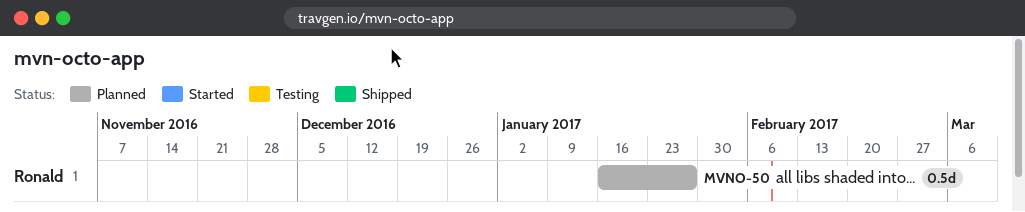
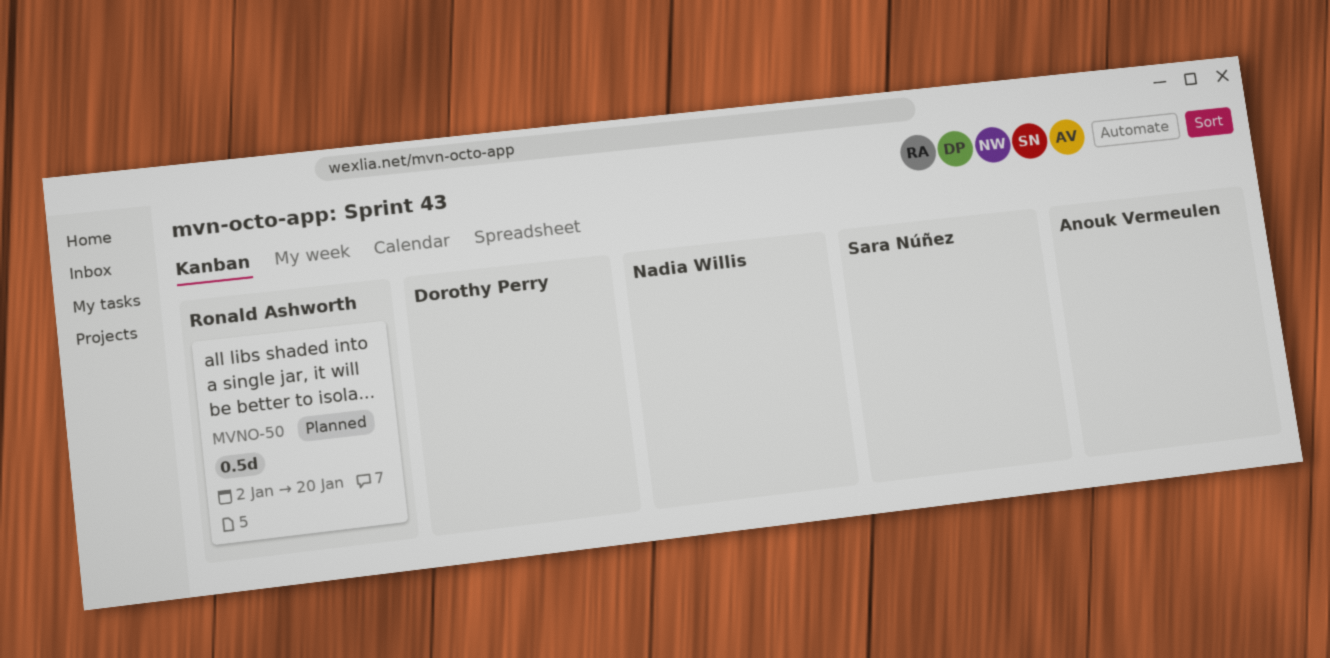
MVNO-50, start: Jan 16 -> Jan 2
MVNO-50, due: Jan 27 -> Jan 20

